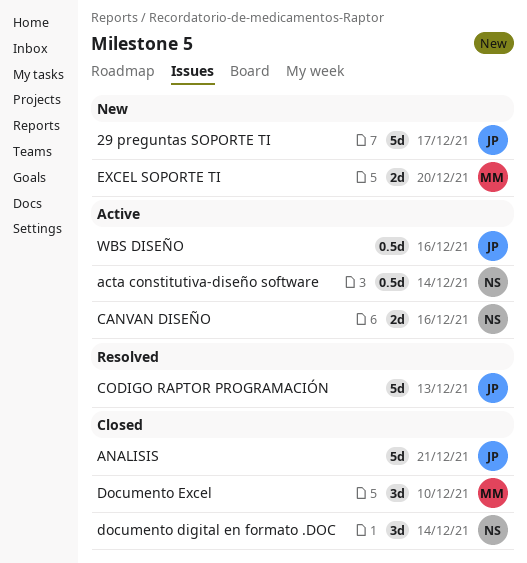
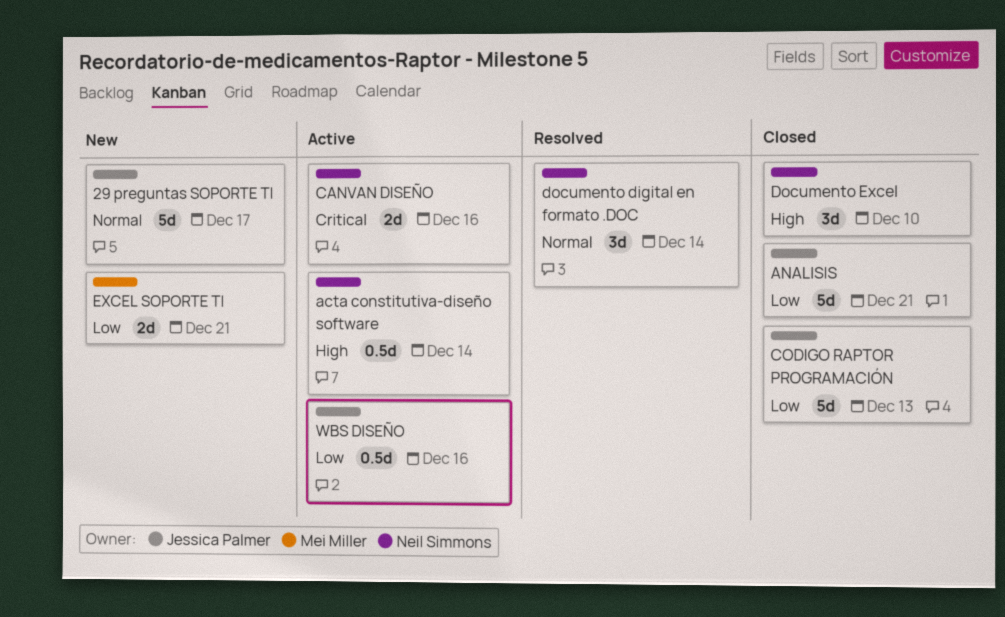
CODIGO RAPTOR PROGRAMACIÓN, status: Resolved -> Closed
documento digital en formato .DOC, status: Closed -> Resolved
Documento Excel, owner: Mei Miller -> Neil Simmons
EXCEL SOPORTE TI, due: Dec 20 -> Dec 21

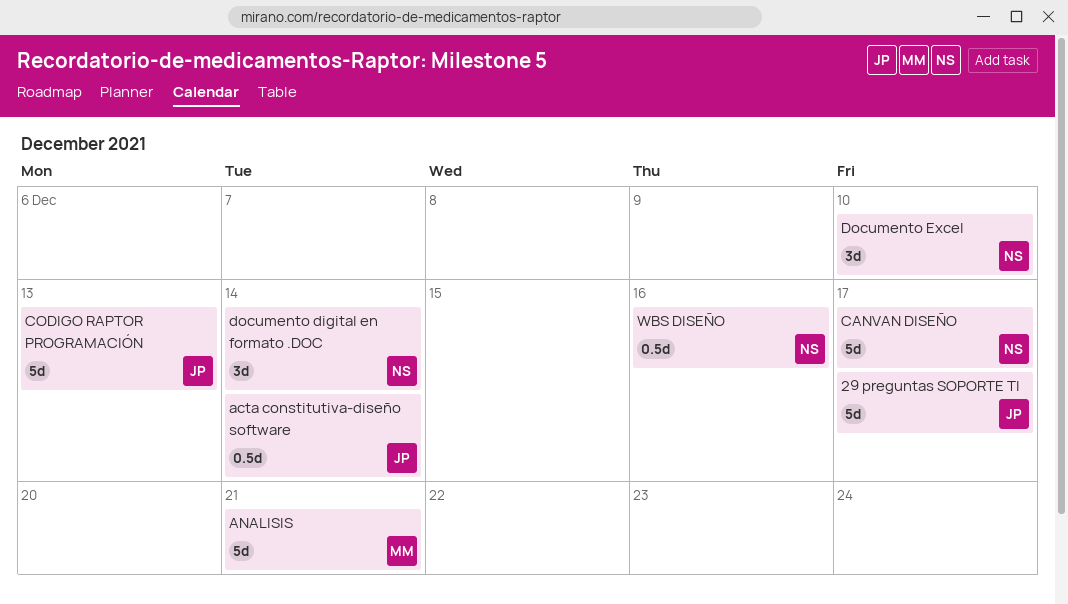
acta constitutiva-diseño software, owner: Neil Simmons -> Jessica Palmer
ANALISIS, owner: Jessica Palmer -> Mei Miller
CANVAN DISEÑO, estimate: 2d -> 5d
CANVAN DISEÑO, due: Dec 16 -> Dec 17
EXCEL SOPORTE TI: present -> none
WBS DISEÑO, owner: Jessica Palmer -> Neil Simmons

